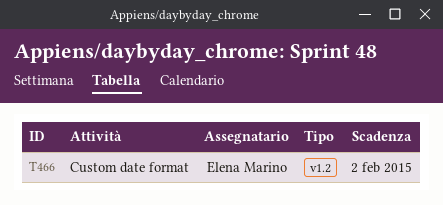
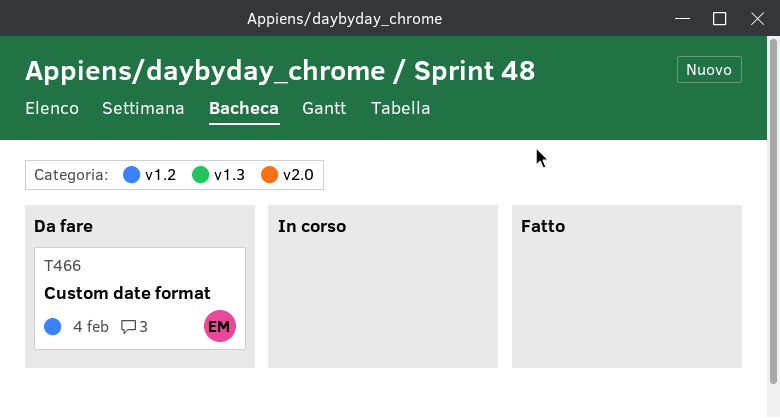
T466, due: Feb 2 -> Feb 4

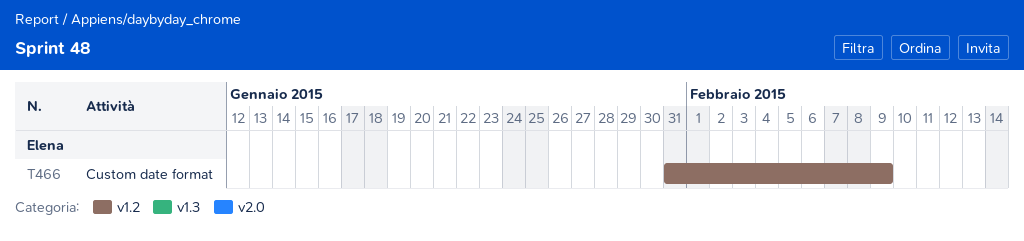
T466, due: Feb 4 -> Feb 9

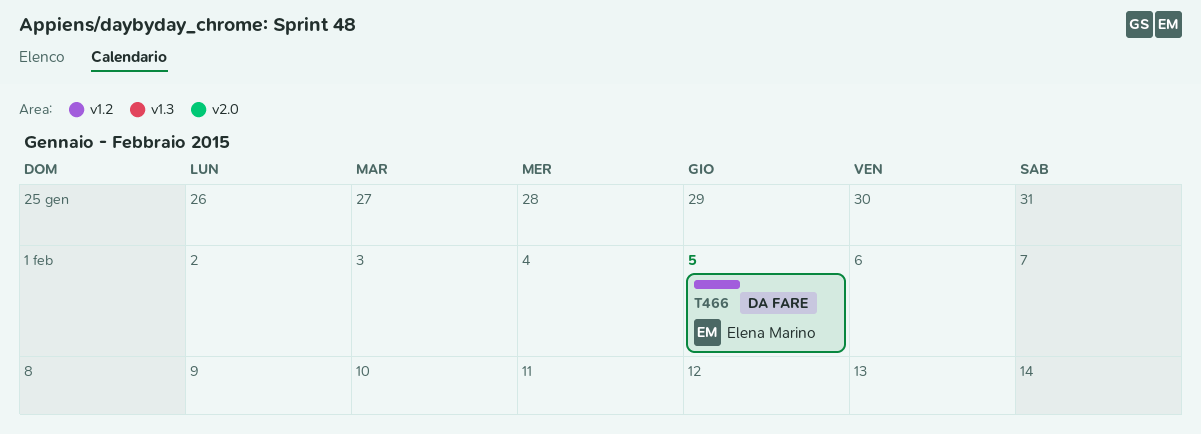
T466, due: Feb 9 -> Feb 5

